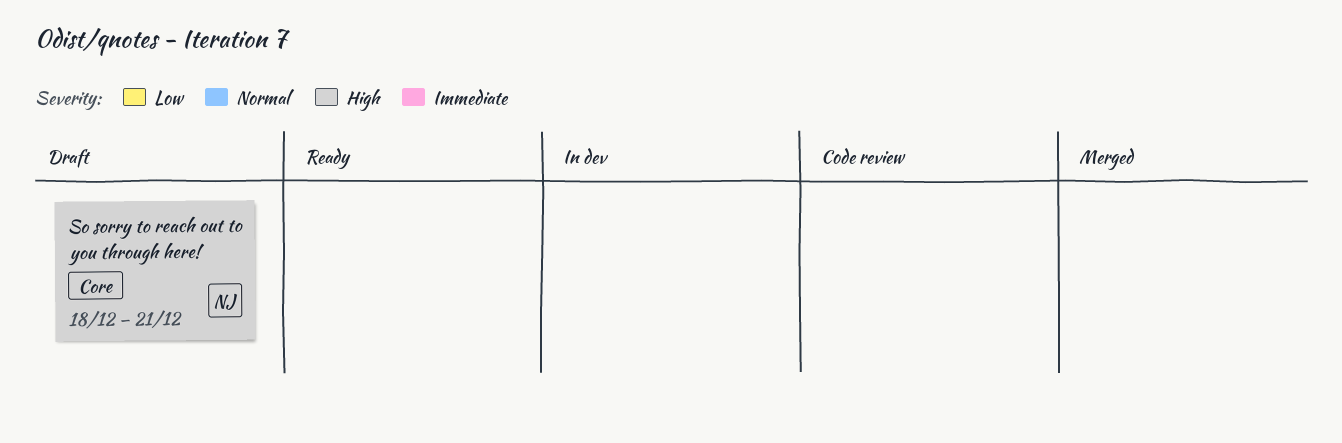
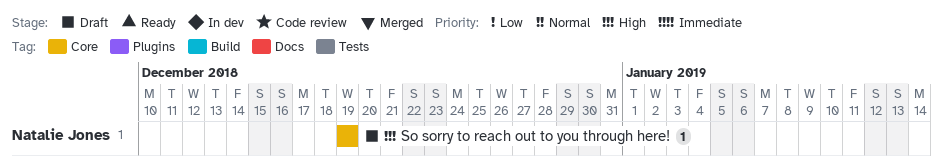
So sorry to reach out to you through here!, start: Dec 18 -> Dec 19
So sorry to reach out to you through here!, due: Dec 21 -> Dec 19

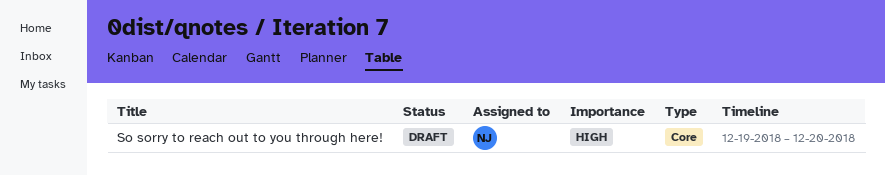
So sorry to reach out to you through here!, due: Dec 19 -> Dec 20

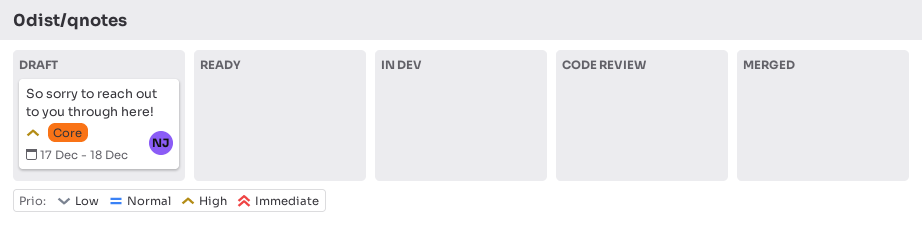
So sorry to reach out to you through here!, start: Dec 19 -> Dec 17
So sorry to reach out to you through here!, due: Dec 20 -> Dec 18

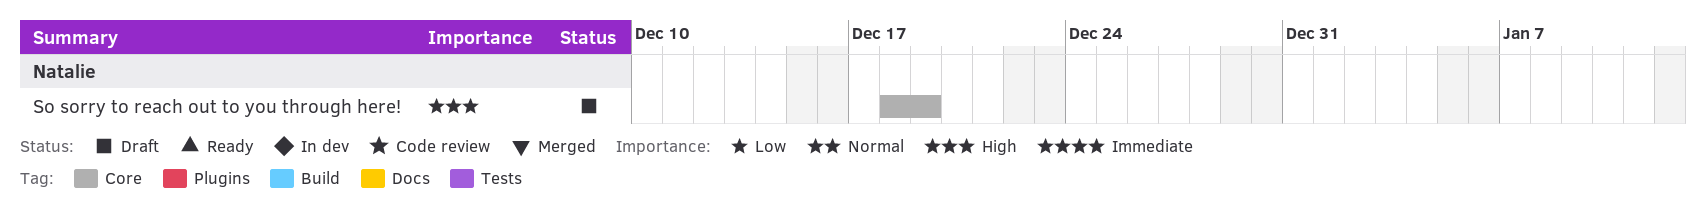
So sorry to reach out to you through here!, start: Dec 17 -> Dec 18
So sorry to reach out to you through here!, due: Dec 18 -> Dec 19

